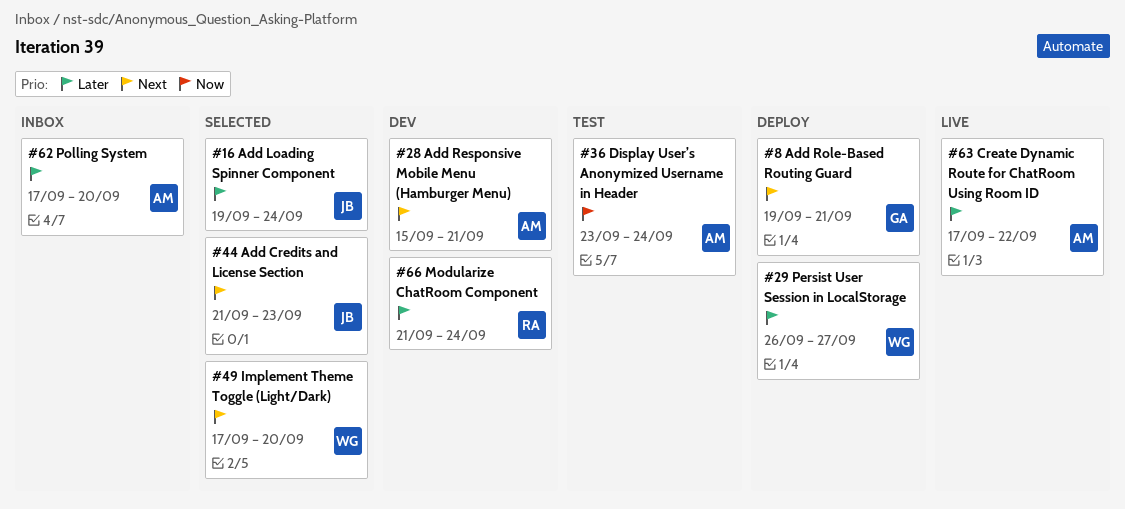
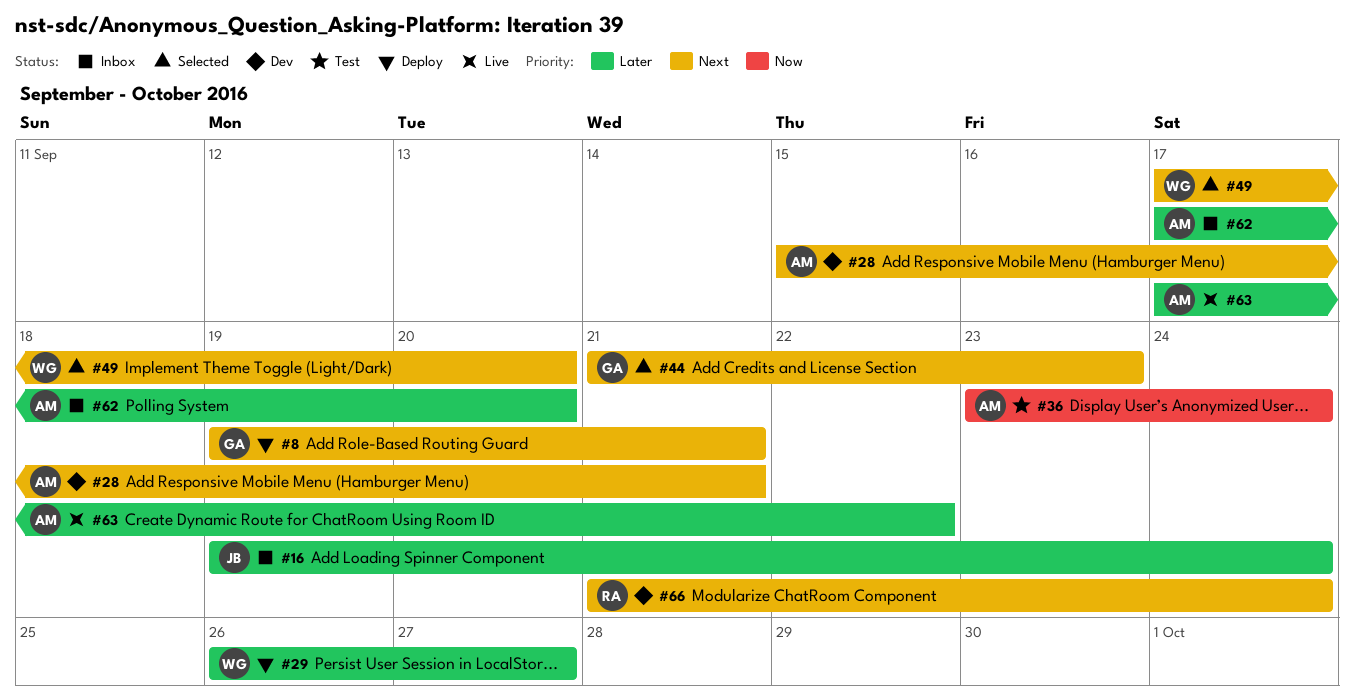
#16, status: Selected -> Inbox
#44, owner: JB -> GA
#66, priority: Later -> Next

